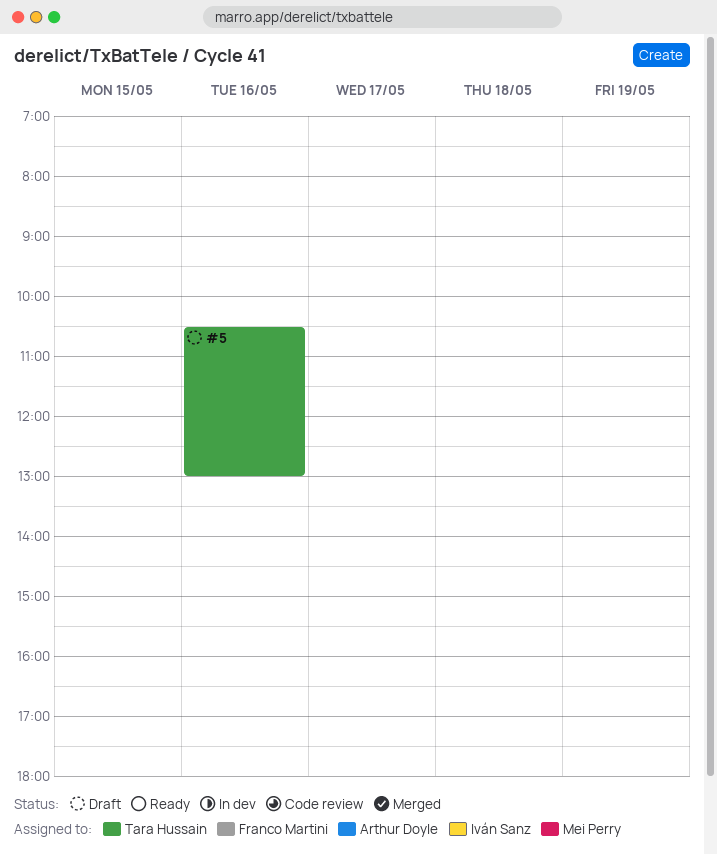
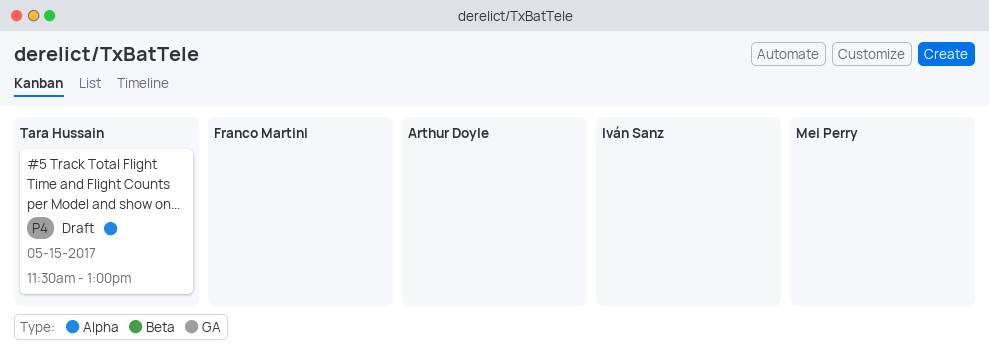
#5, day: May 16 -> May 15
#5, begins: 10:30 -> 11:30

